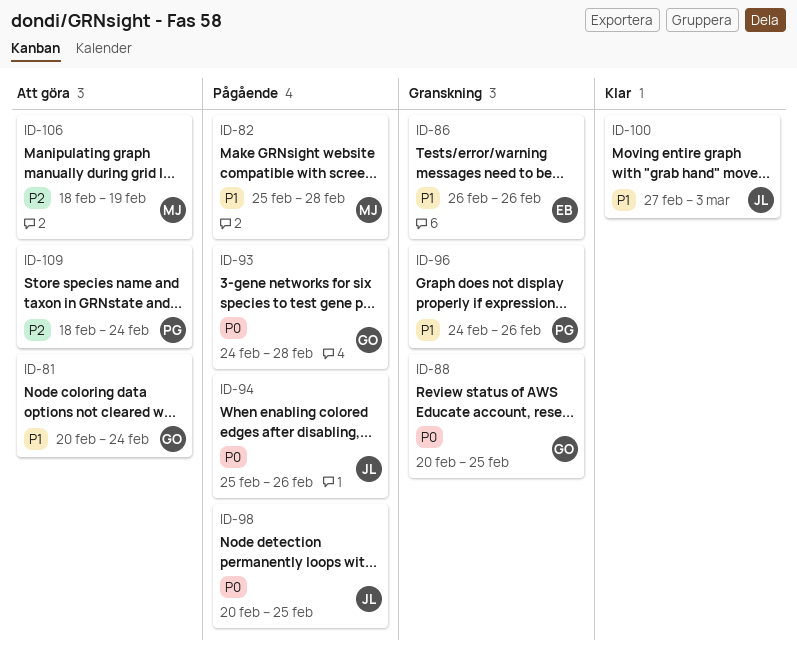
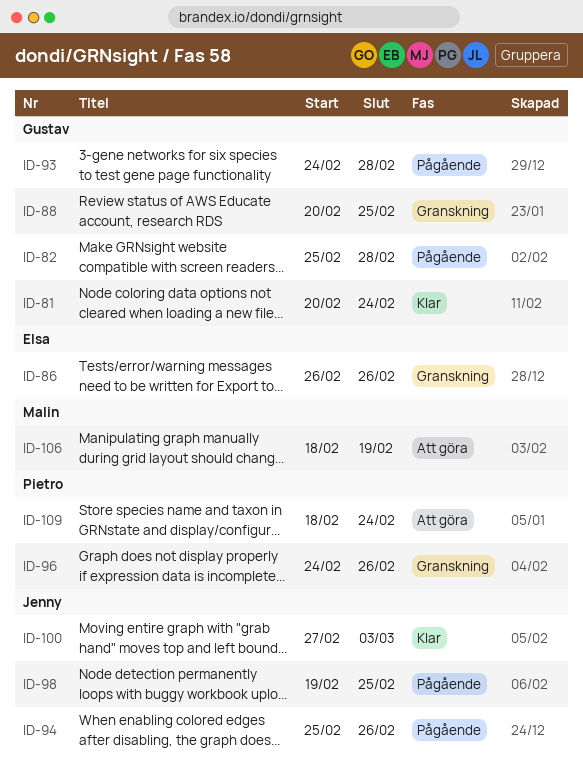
ID-81, status: Att göra -> Klar
ID-82, owner: Malin -> Gustav
ID-98, start: Feb 20 -> Feb 19

